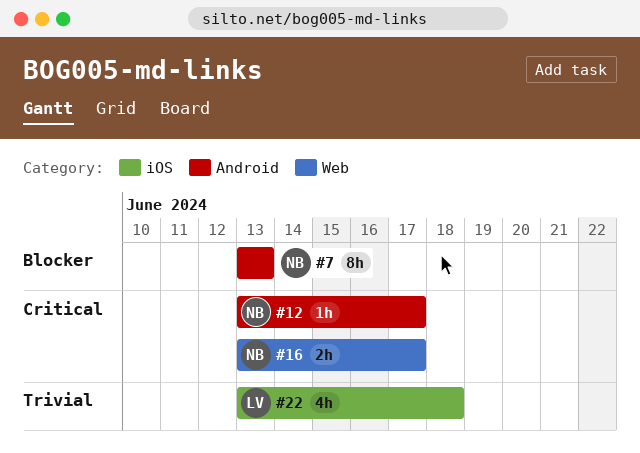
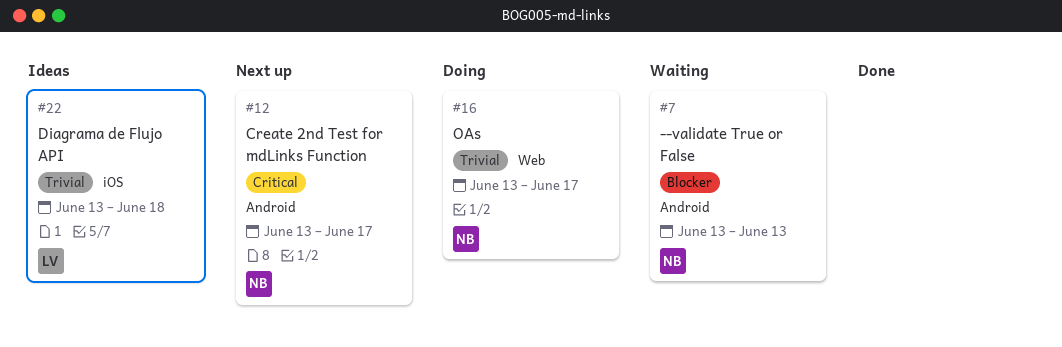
#16, priority: Critical -> Trivial

